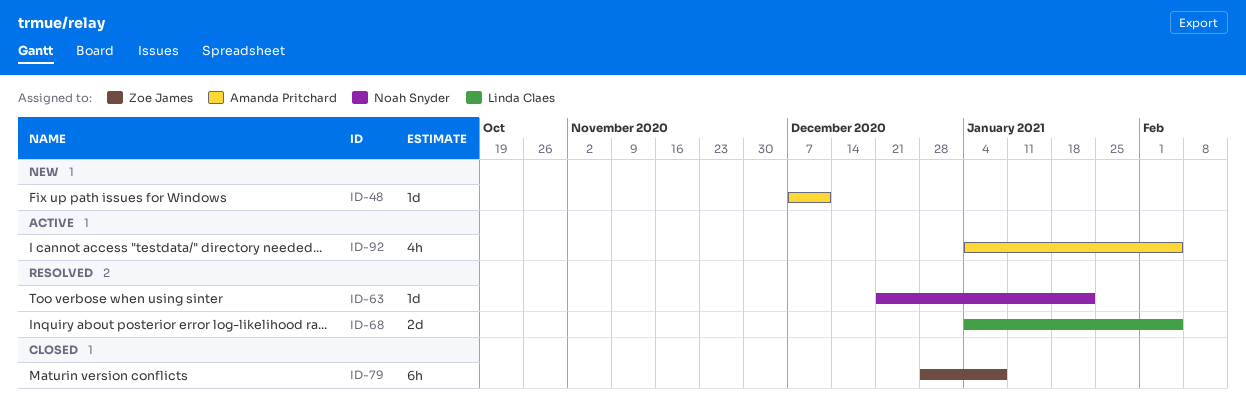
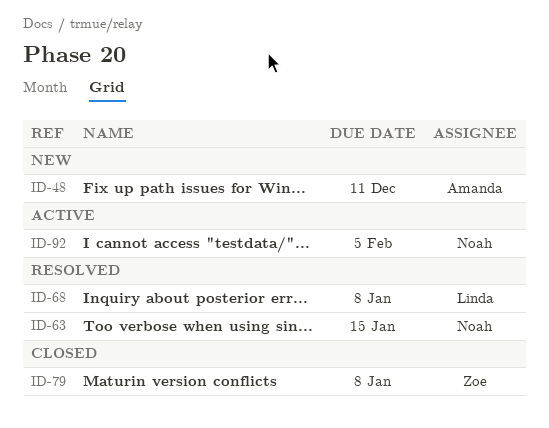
ID-63, due: Jan 22 -> Jan 15
ID-68, due: Feb 5 -> Jan 8
ID-92, owner: Amanda Pritchard -> Noah Snyder

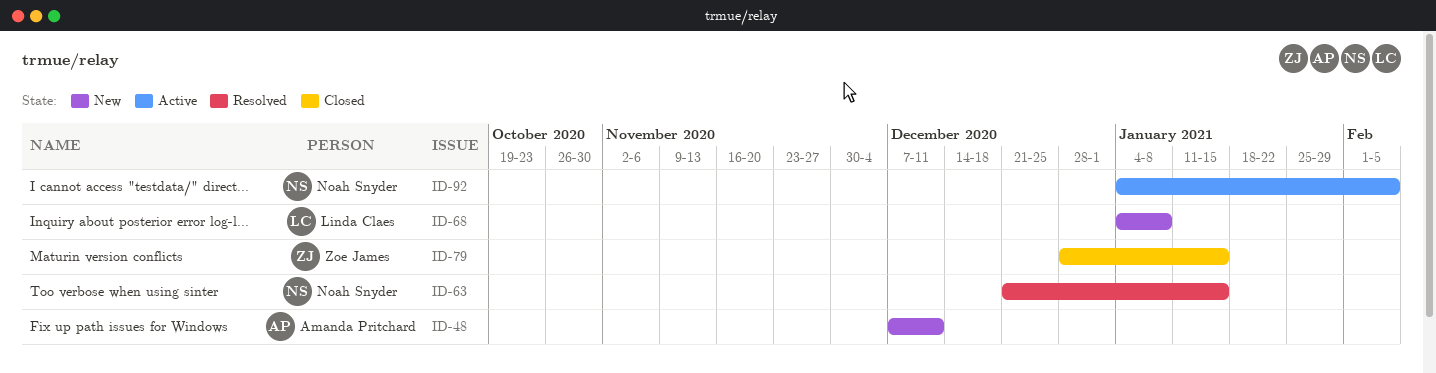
ID-68, status: Resolved -> New
ID-79, due: Jan 8 -> Jan 15

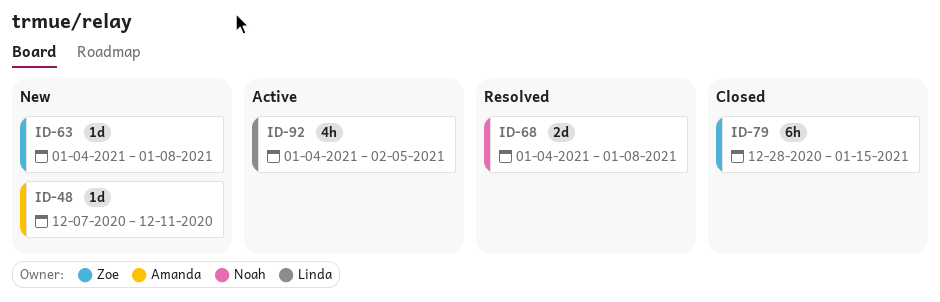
ID-63, status: Resolved -> New
ID-63, owner: Noah Snyder -> Zoe James
ID-63, start: Dec 21 -> Jan 4
ID-63, due: Jan 15 -> Jan 8
ID-68, status: New -> Resolved
ID-68, owner: Linda Claes -> Noah Snyder
ID-92, owner: Noah Snyder -> Linda Claes

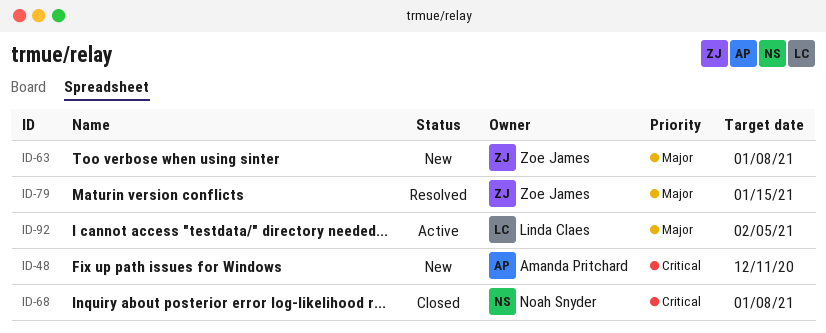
ID-68, status: Resolved -> Closed
ID-79, status: Closed -> Resolved

